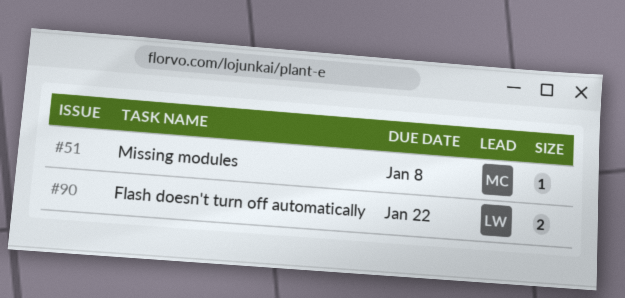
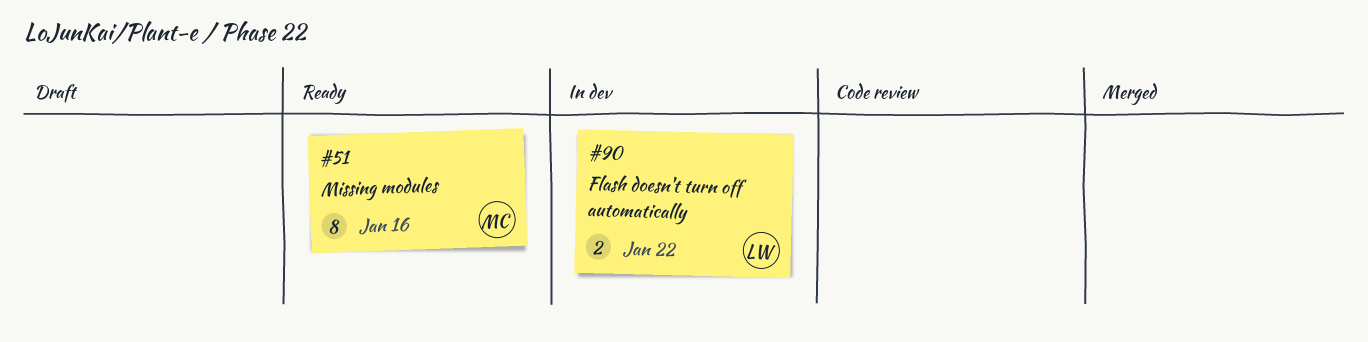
#51, estimate: 1 -> 8
#51, due: Jan 8 -> Jan 16

